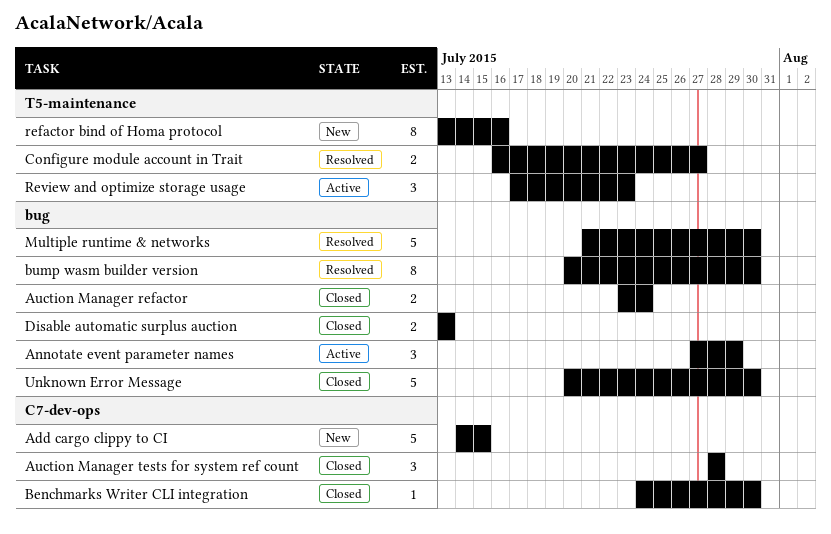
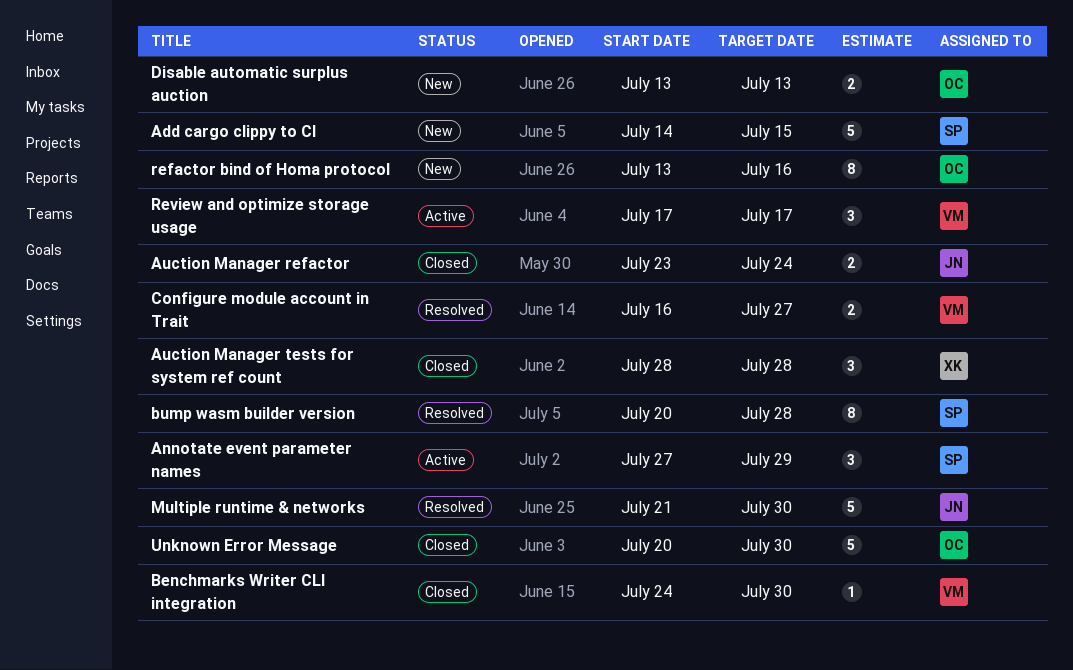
bump wasm builder version, due: Jul 30 -> Jul 28
Disable automatic surplus auction, status: Closed -> New
Review and optimize storage usage, due: Jul 23 -> Jul 17

